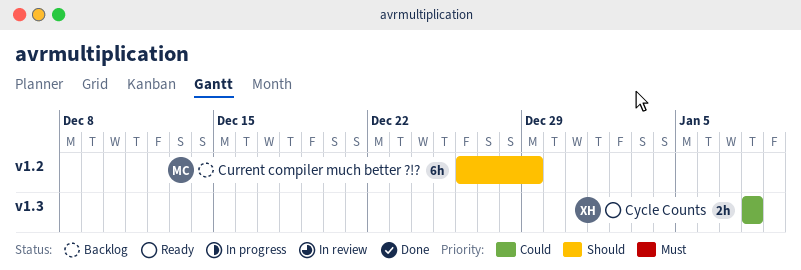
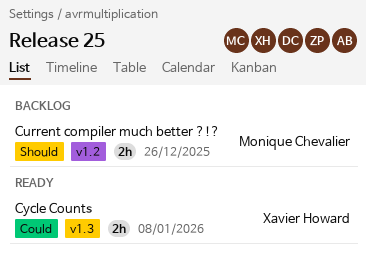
Current compiler much better ?!?, estimate: 6h -> 2h
Current compiler much better ?!?, due: Dec 29 -> Dec 26

